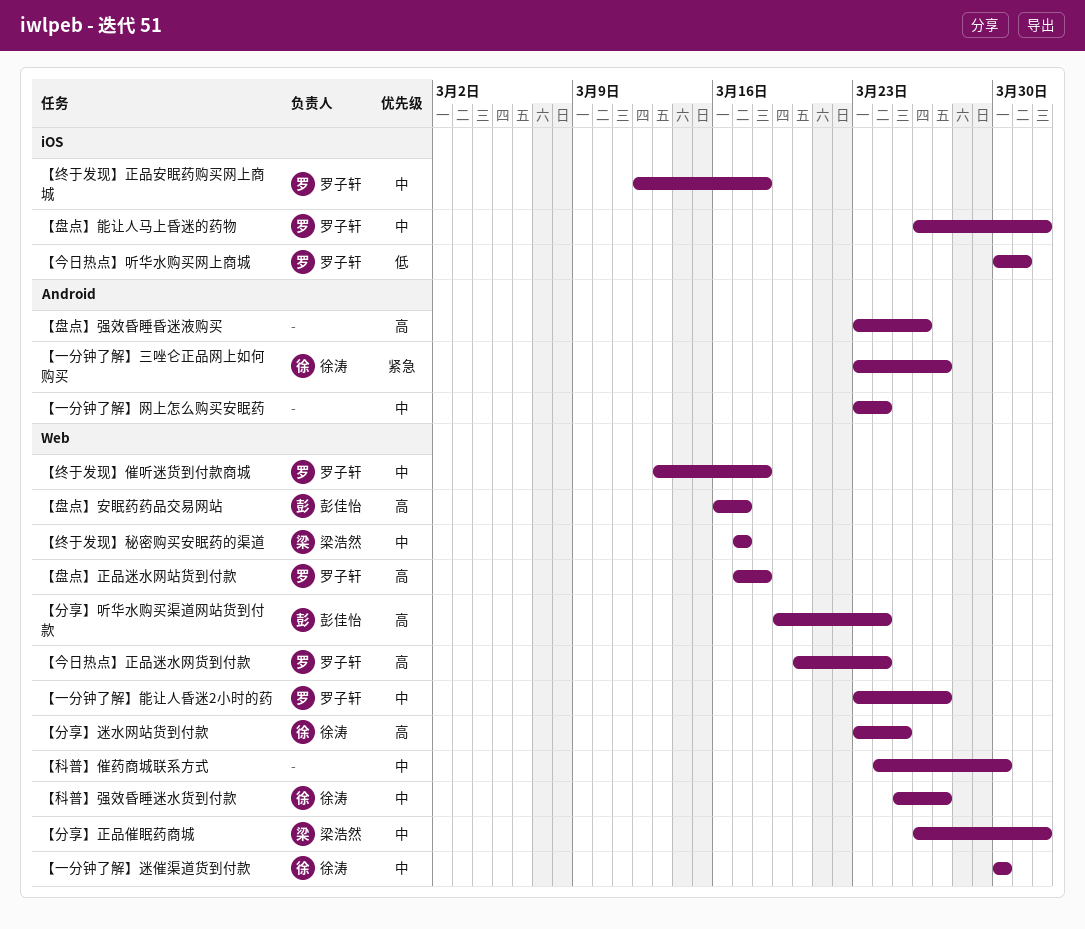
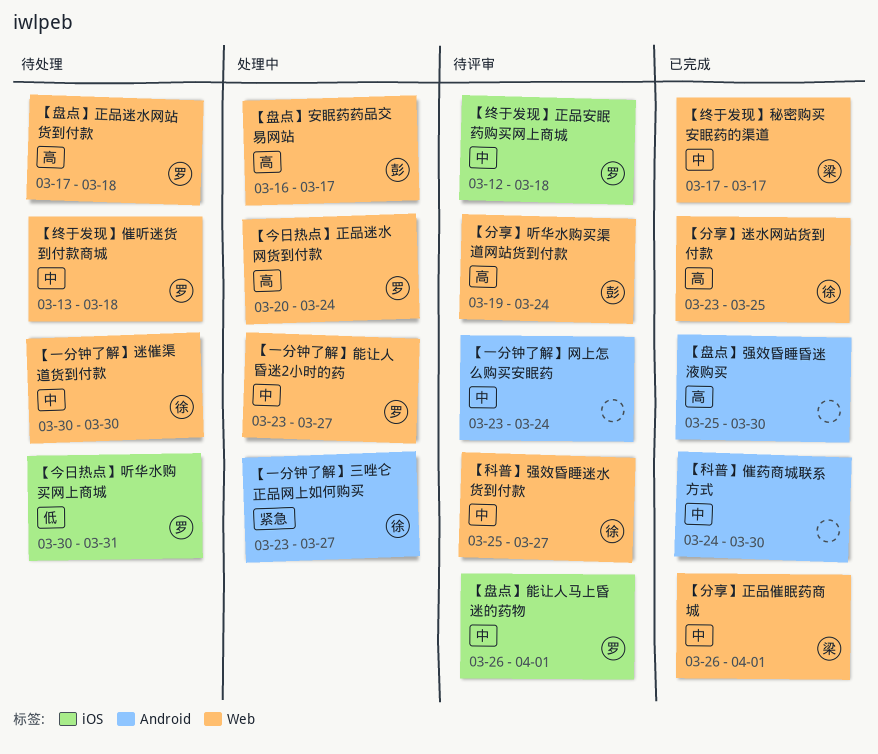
【盘点】强效昏睡昏迷液购买, start: Mar 23 -> Mar 25
【盘点】强效昏睡昏迷液购买, due: Mar 26 -> Mar 30
【科普】催药商城联系方式, label: Web -> Android

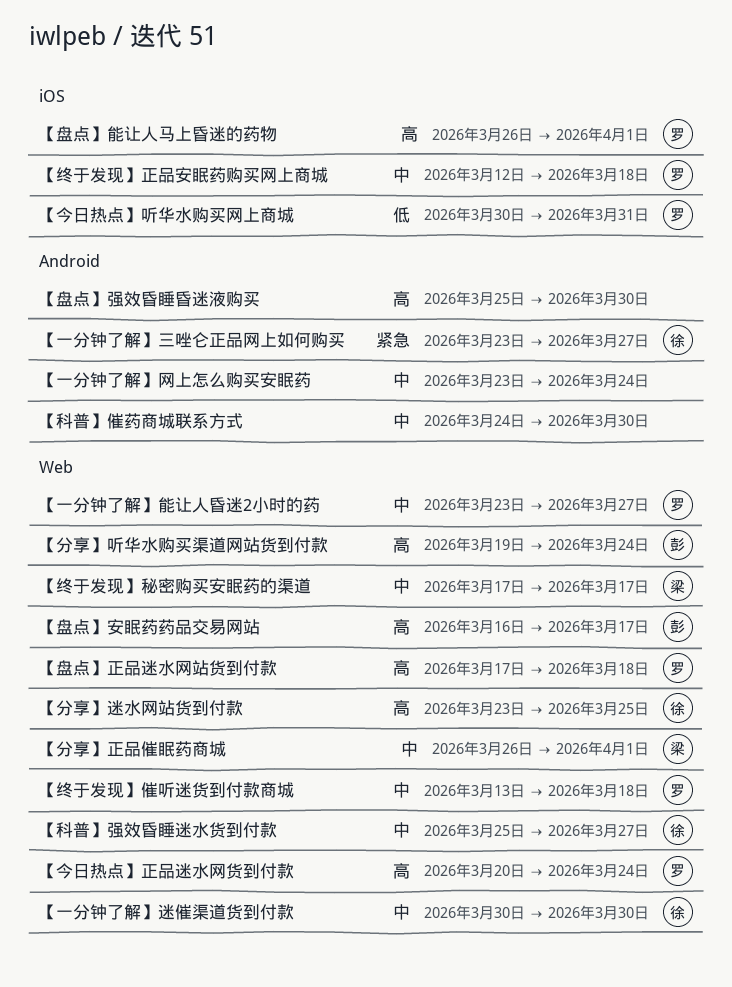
【盘点】能让人马上昏迷的药物, priority: 中 -> 高

